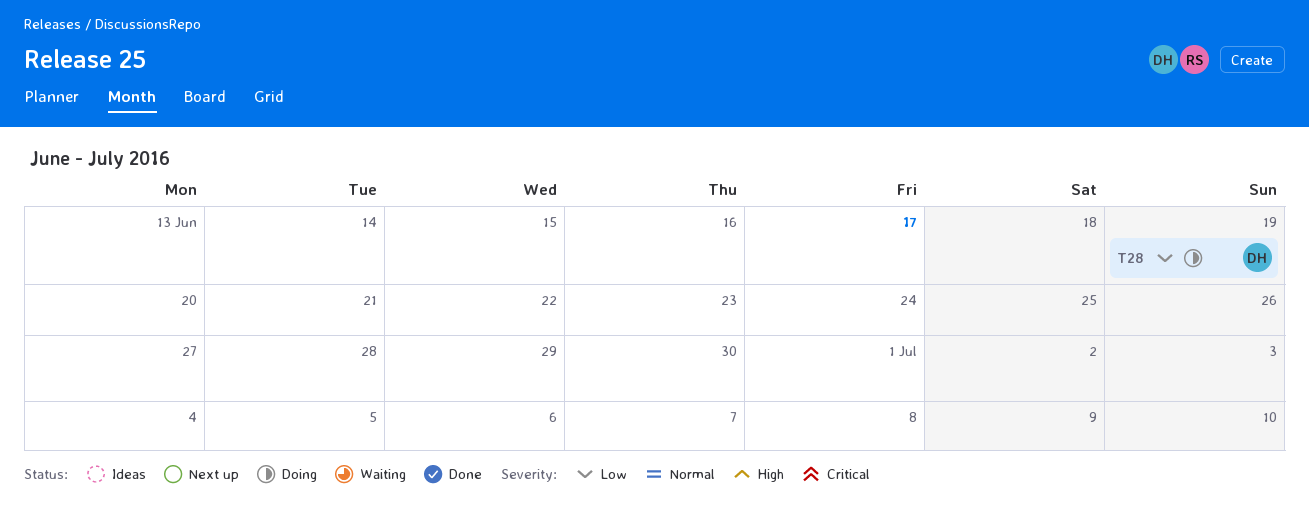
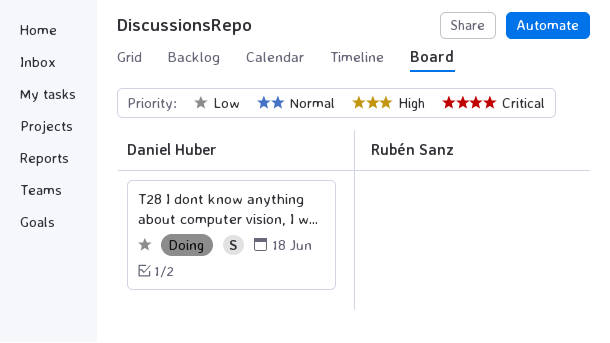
T28, due: Jun 19 -> Jun 18

